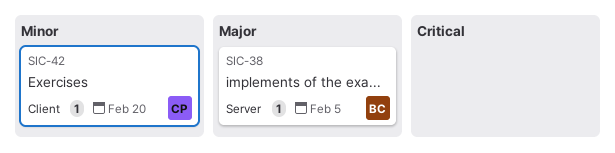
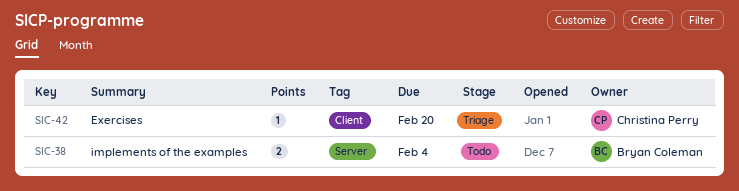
SIC-38, estimate: 1 -> 2
SIC-38, due: Feb 5 -> Feb 4

